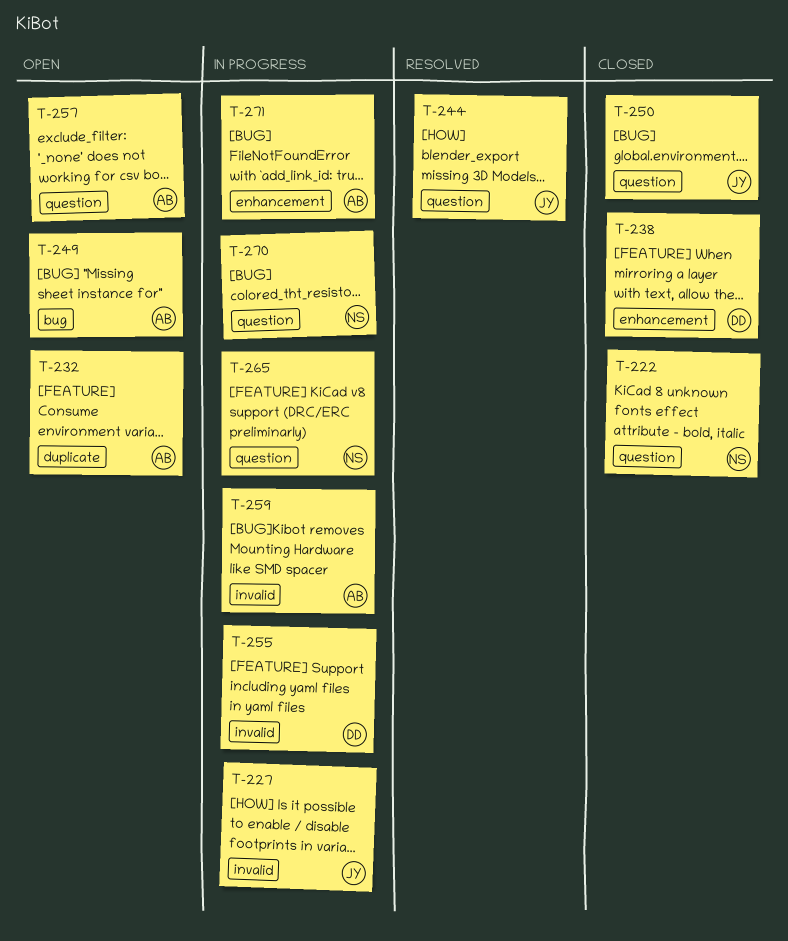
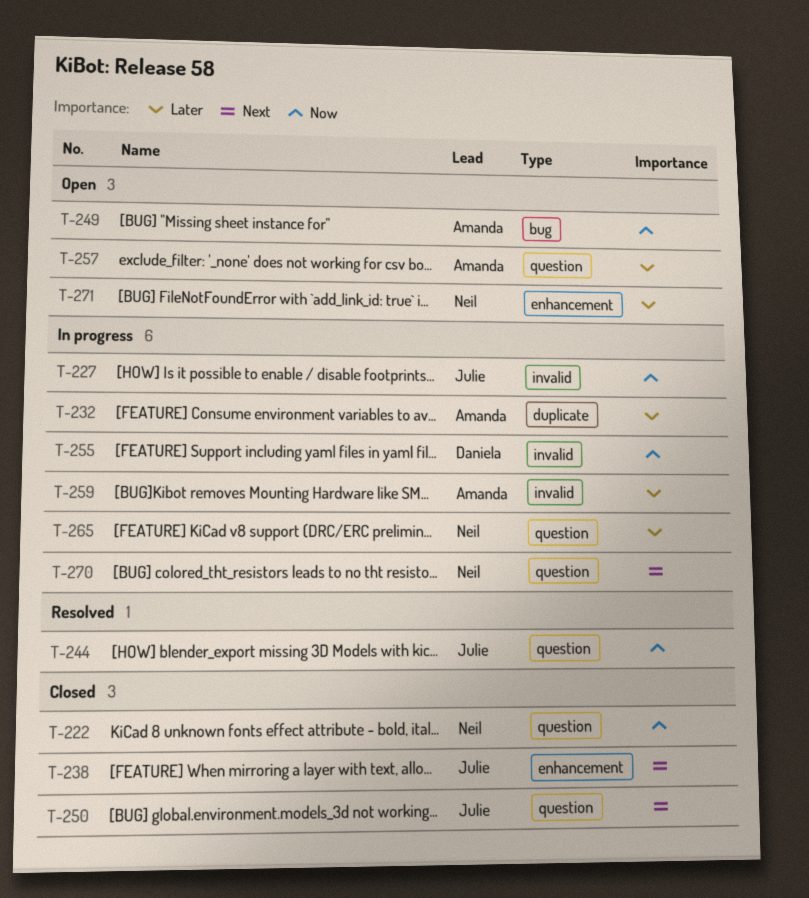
T-232, status: Open -> In progress
T-238, owner: Daniela -> Julie
T-271, status: In progress -> Open
T-271, owner: Amanda -> Neil

